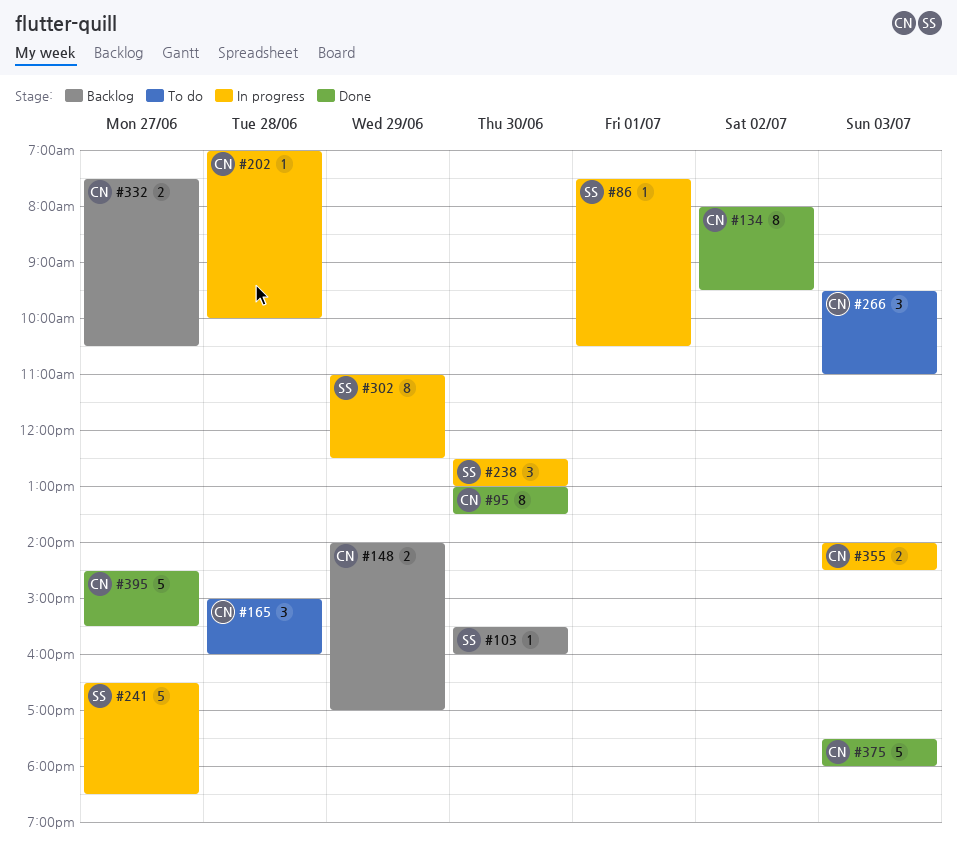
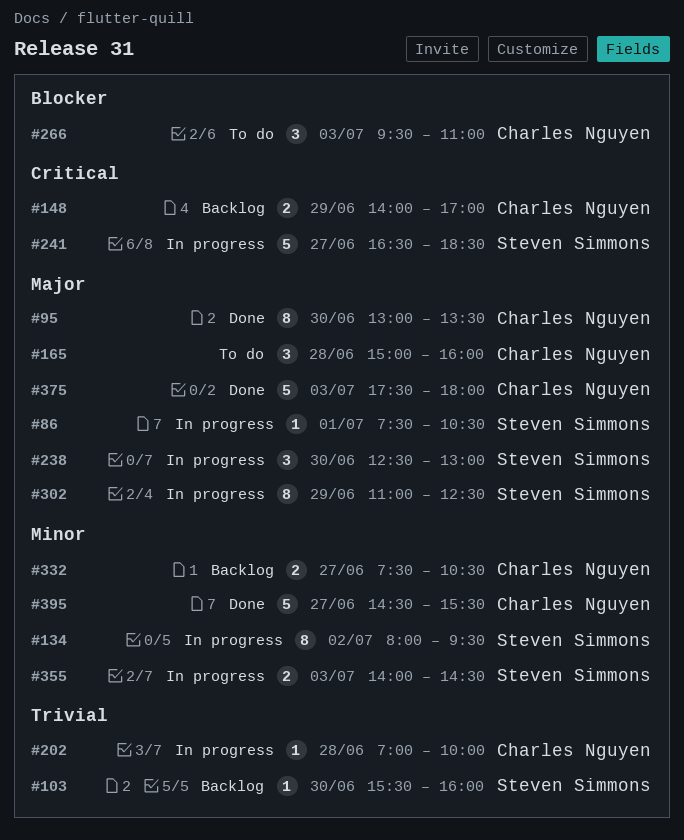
#134, status: Done -> In progress
#134, owner: Charles Nguyen -> Steven Simmons
#355, owner: Charles Nguyen -> Steven Simmons

